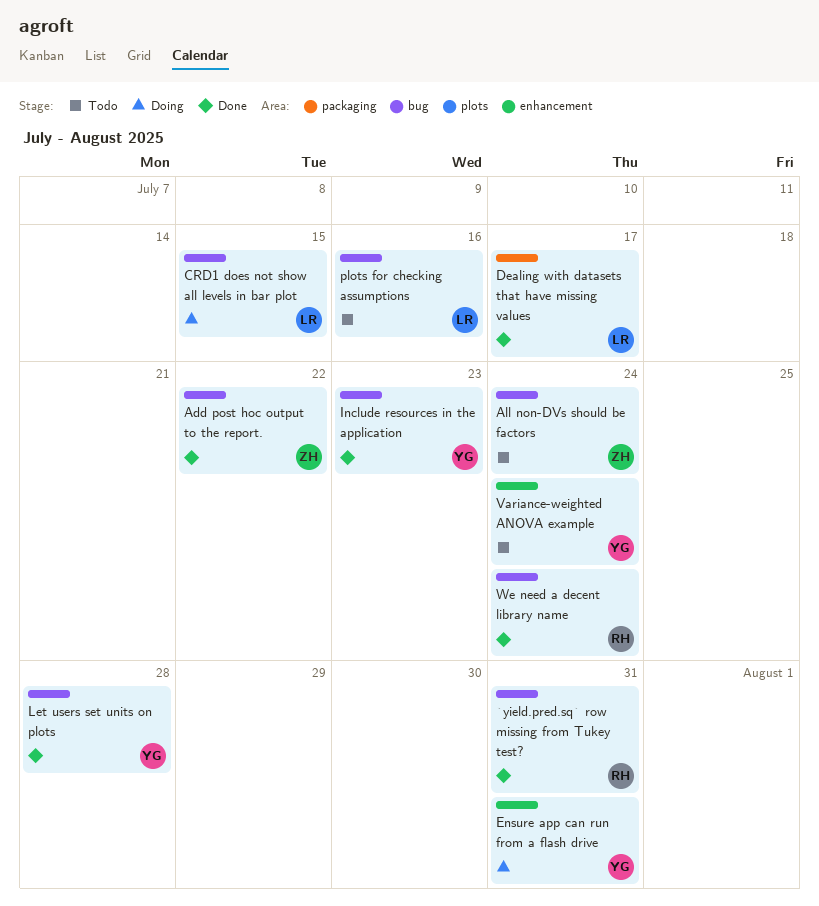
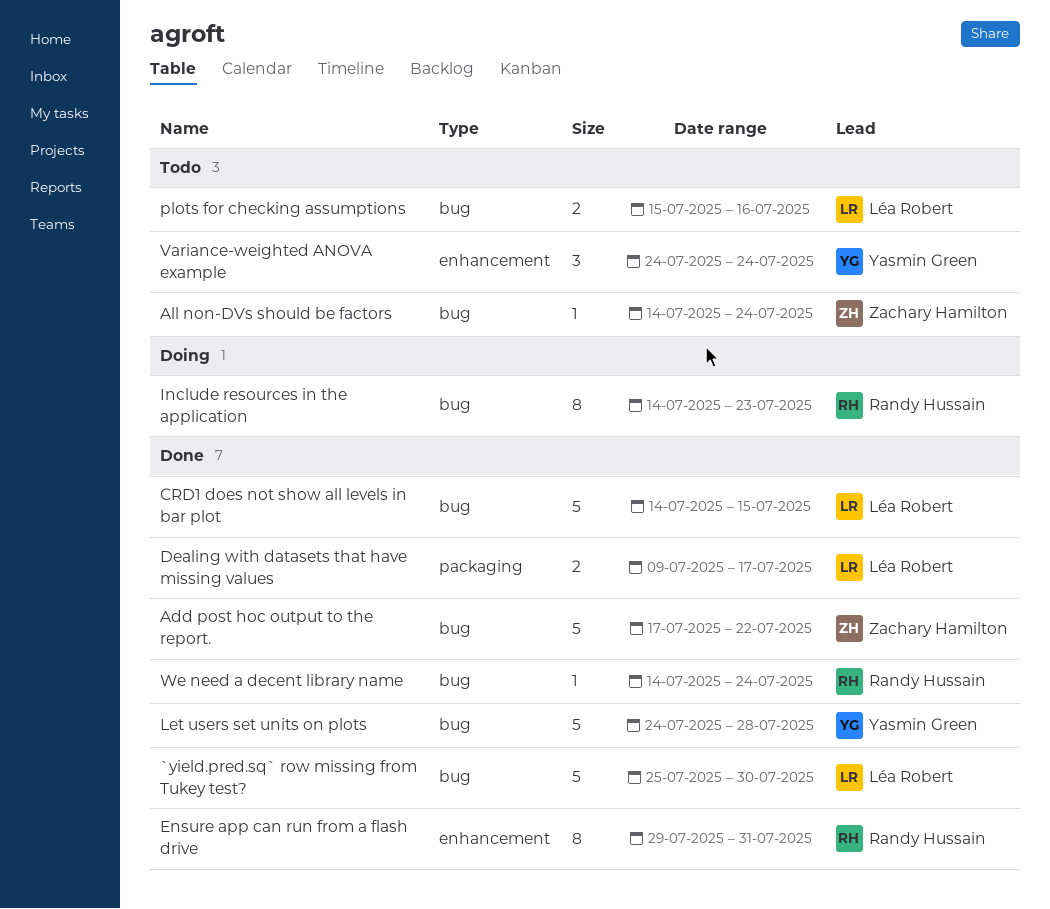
`yield.pred.sq` row missing from Tukey test?, owner: Randy Hussain -> Léa Robert
`yield.pred.sq` row missing from Tukey test?, due: Jul 31 -> Jul 30
CRD1 does not show all levels in bar plot, status: Doing -> Done
Ensure app can run from a flash drive, status: Doing -> Done
Ensure app can run from a flash drive, owner: Yasmin Green -> Randy Hussain
Include resources in the application, status: Done -> Doing
Include resources in the application, owner: Yasmin Green -> Randy Hussain

